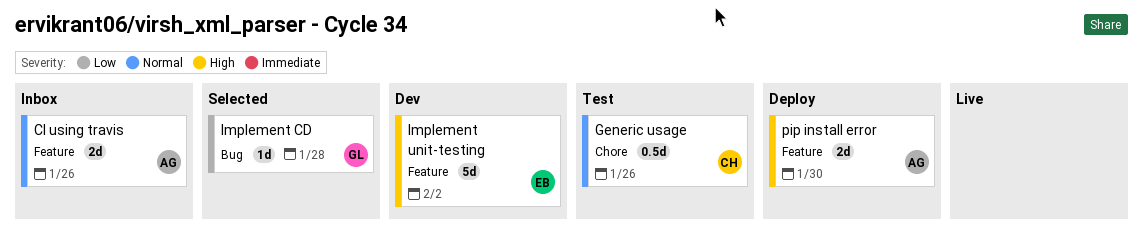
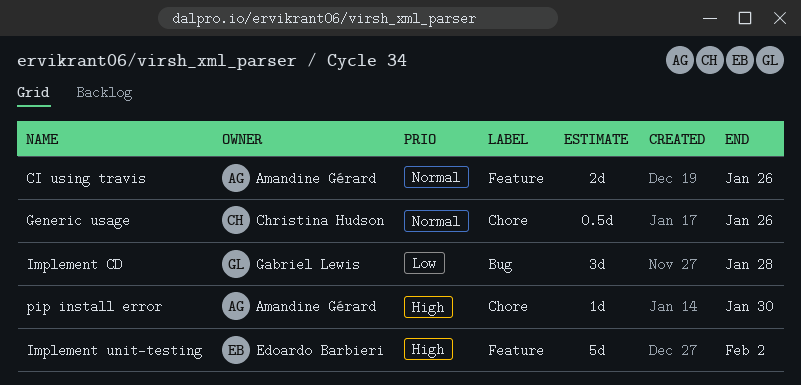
Implement CD, estimate: 1d -> 3d
pip install error, label: Feature -> Chore
pip install error, estimate: 2d -> 1d

